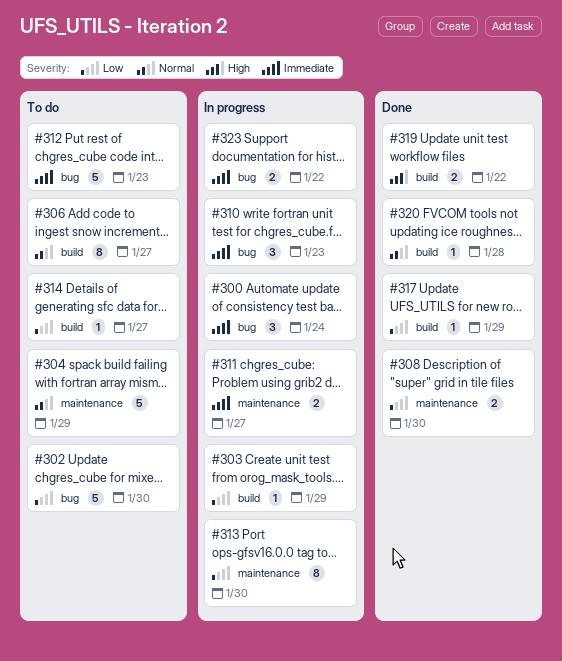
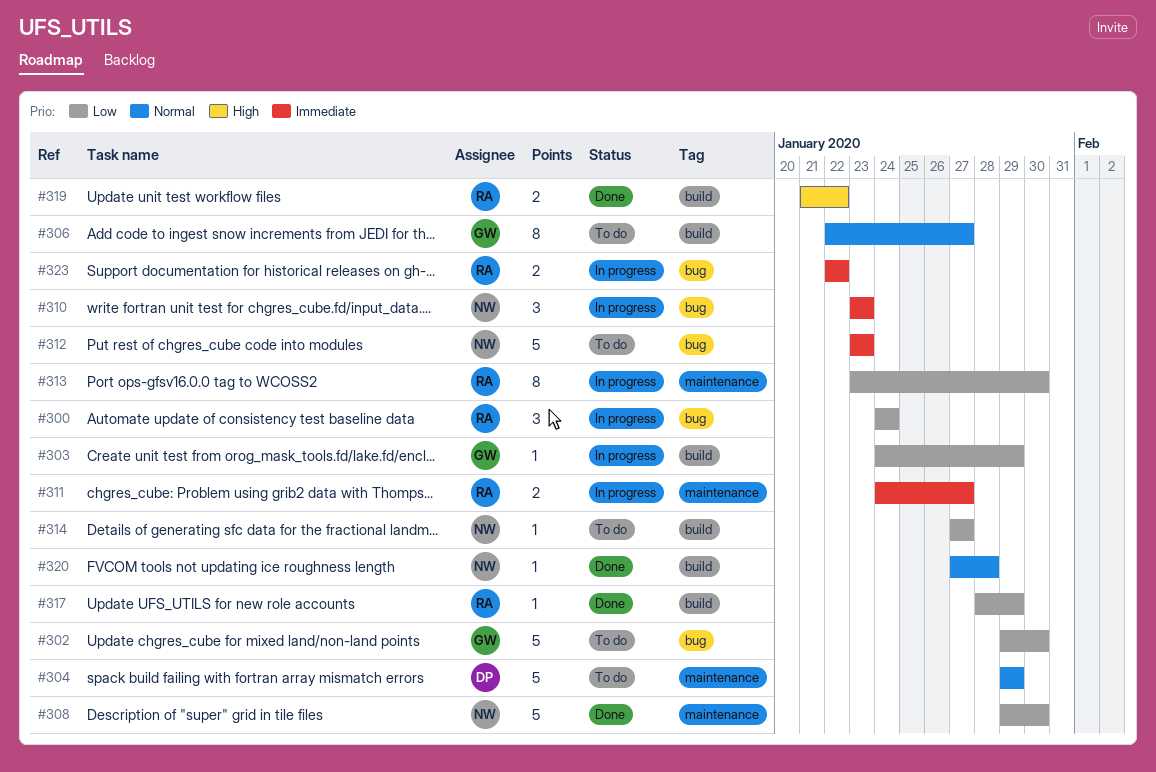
#300, priority: Immediate -> Low
#308, estimate: 2 -> 5

